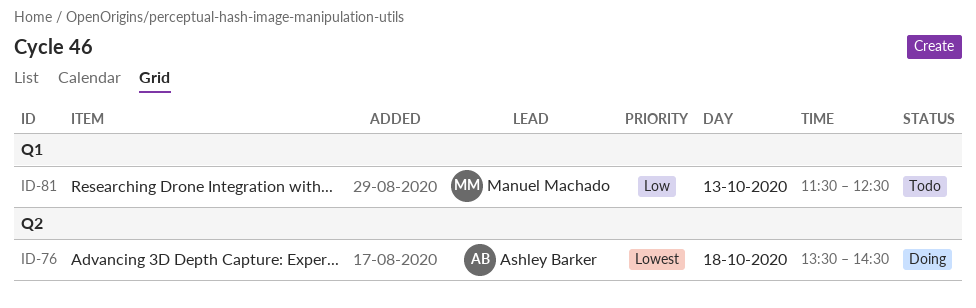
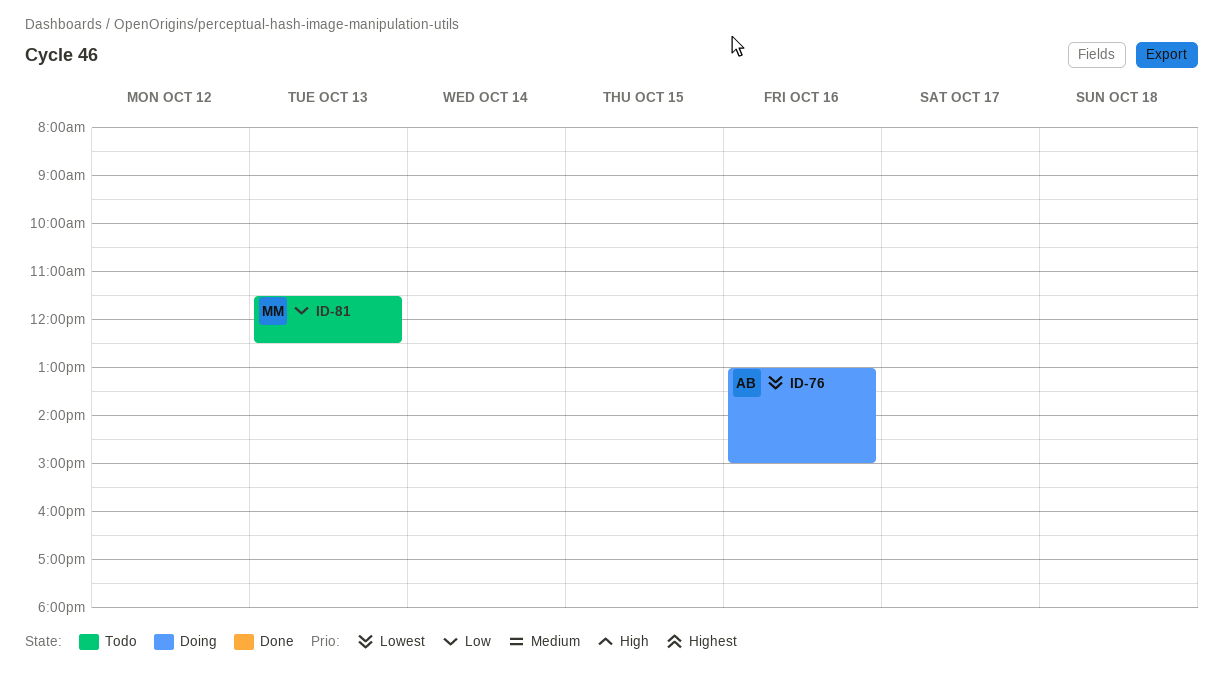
ID-76, day: Oct 18 -> Oct 16
ID-76, begins: 13:30 -> 13:00
ID-76, ends: 14:30 -> 15:00

